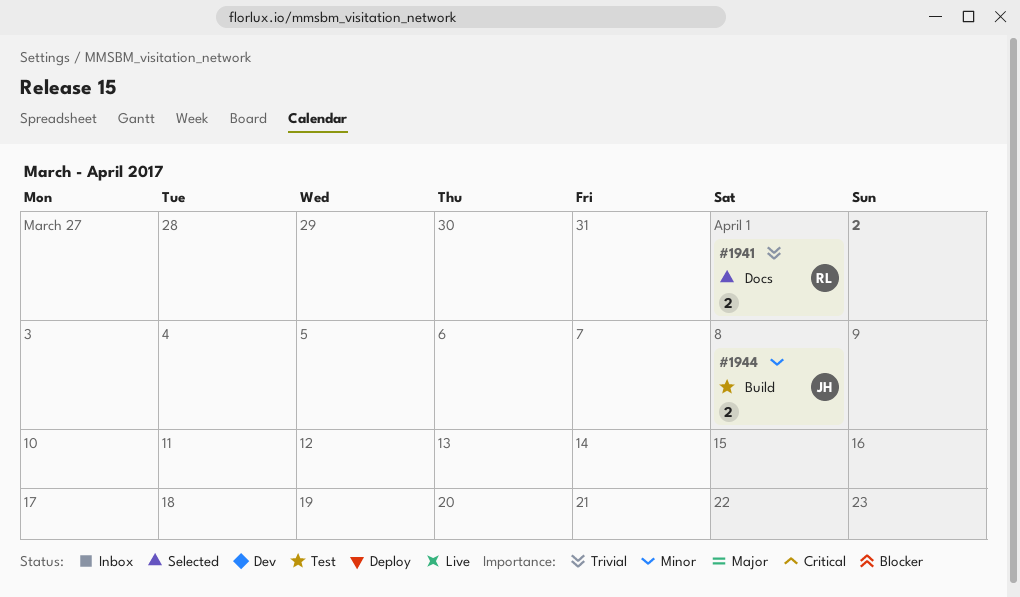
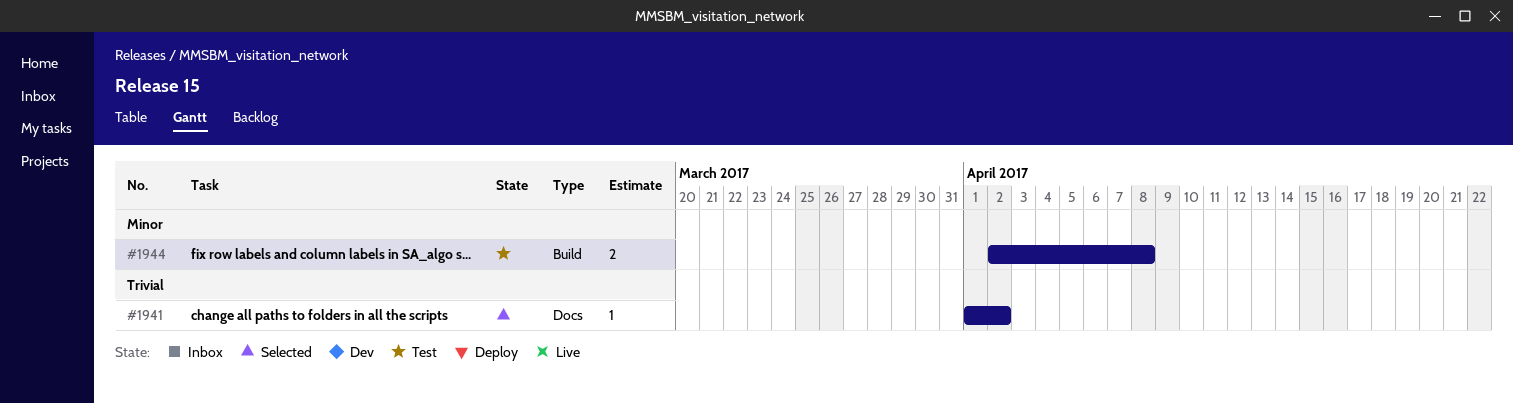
#1941, estimate: 2 -> 1
#1941, due: Apr 1 -> Apr 2

